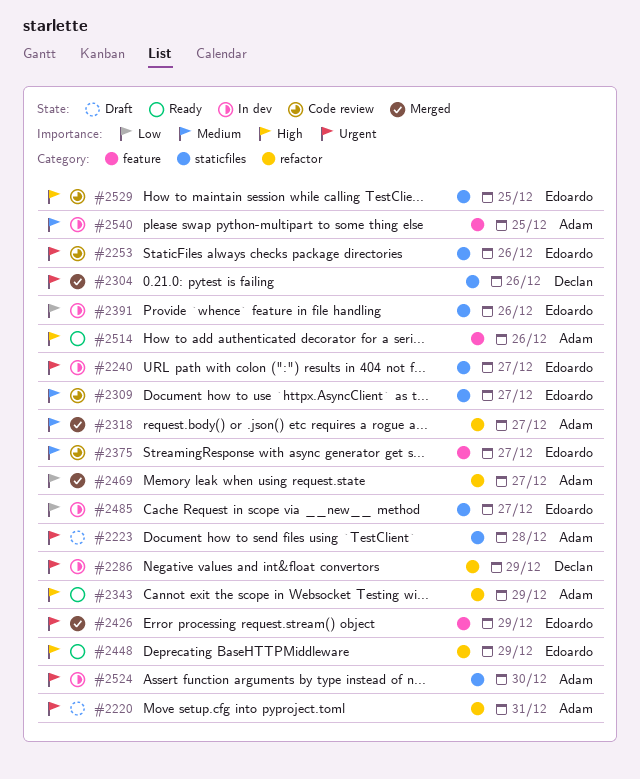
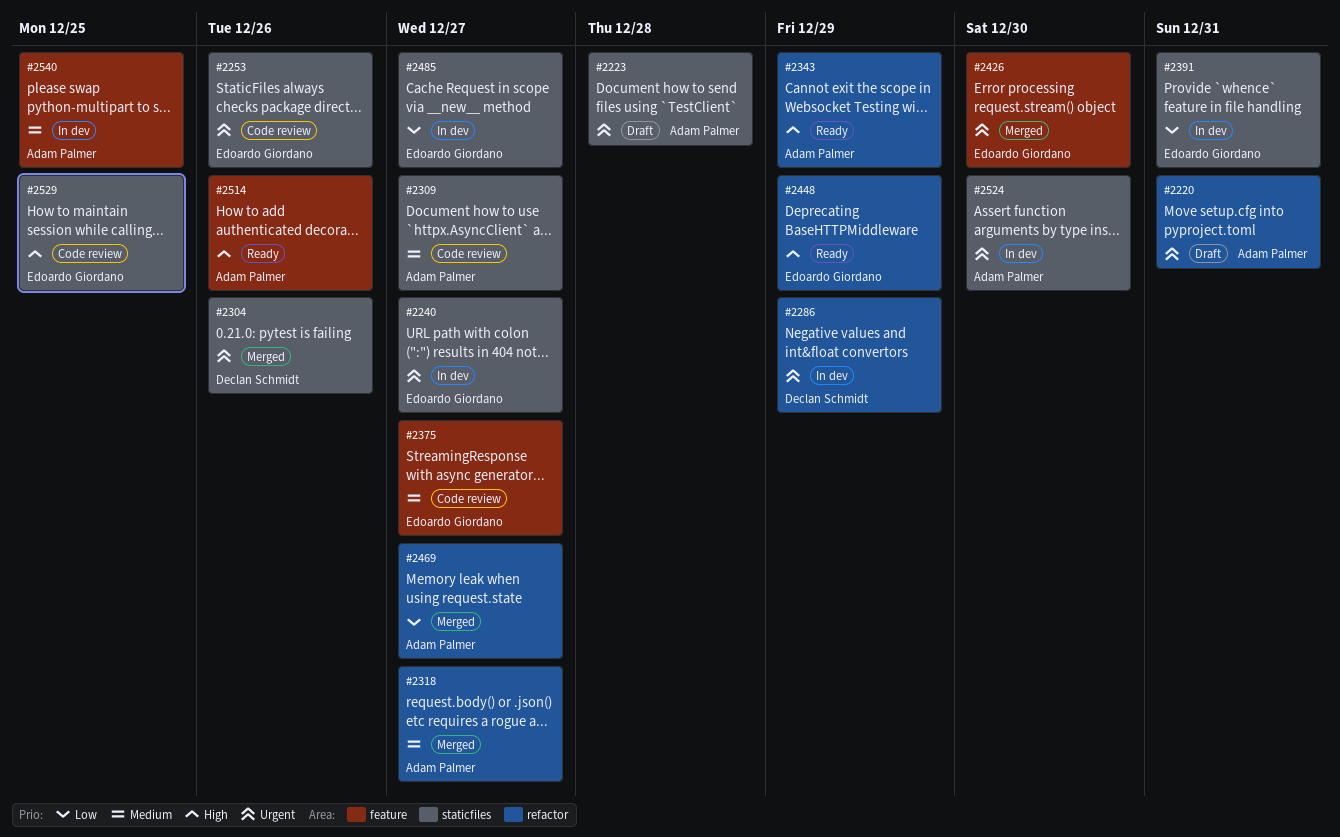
#2309, owner: Edoardo Giordano -> Adam Palmer
#2391, due: Dec 26 -> Dec 31
#2426, due: Dec 29 -> Dec 30

